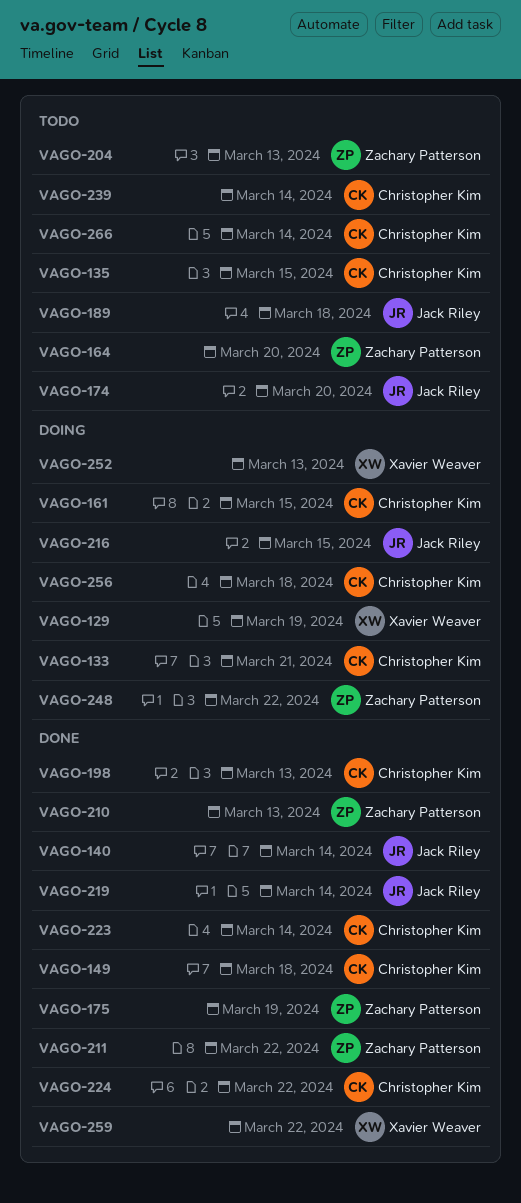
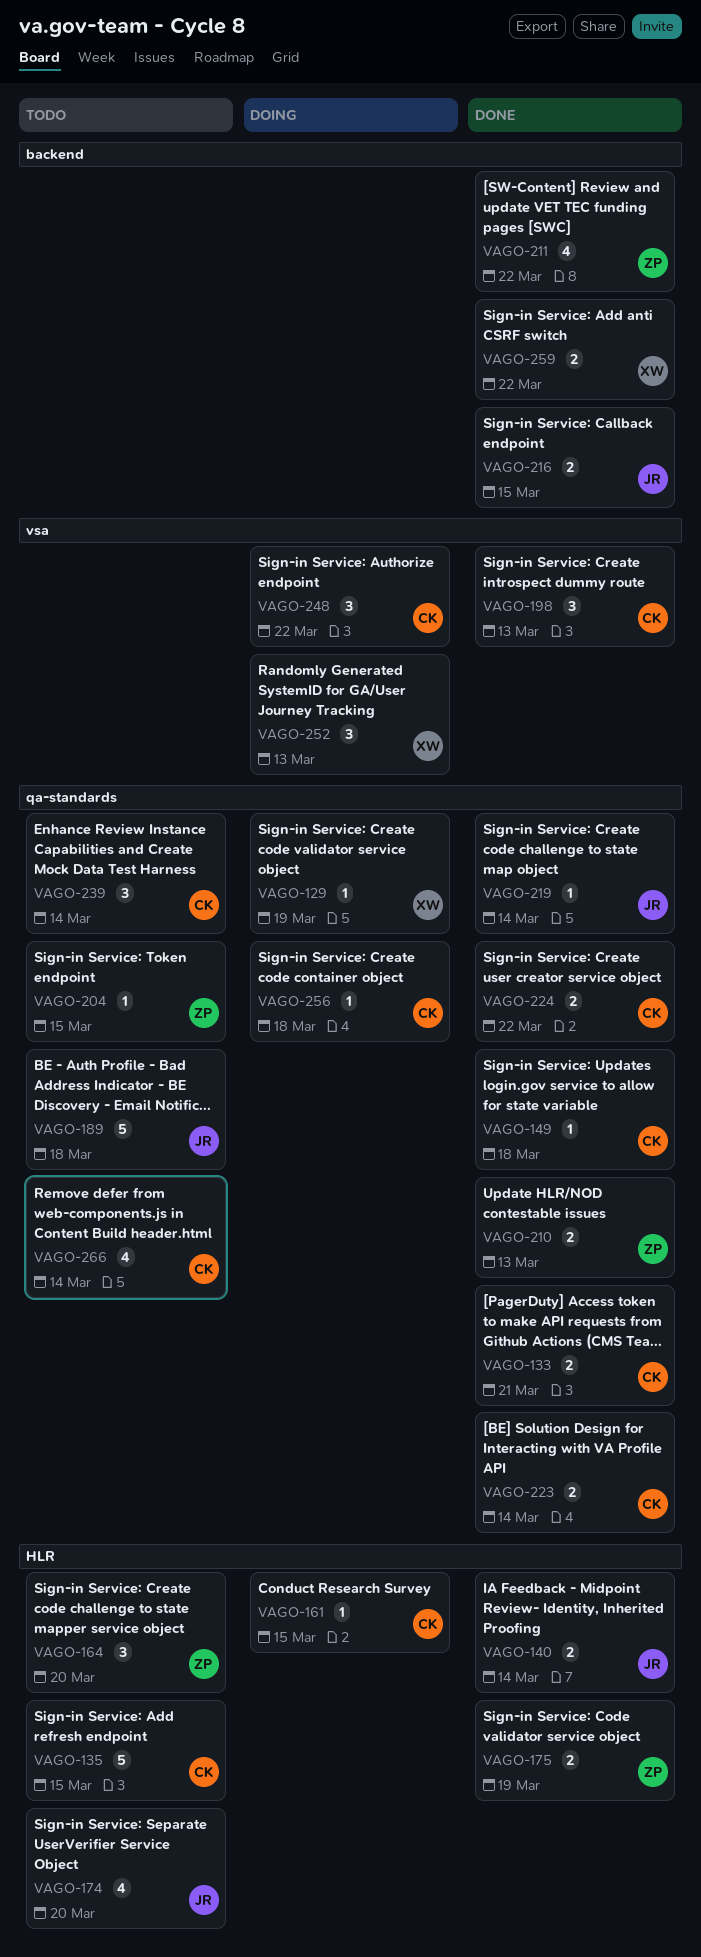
VAGO-133, status: Doing -> Done
VAGO-204, due: Mar 13 -> Mar 15
VAGO-216, status: Doing -> Done
VAGO-248, owner: Zachary Patterson -> Christopher Kim

